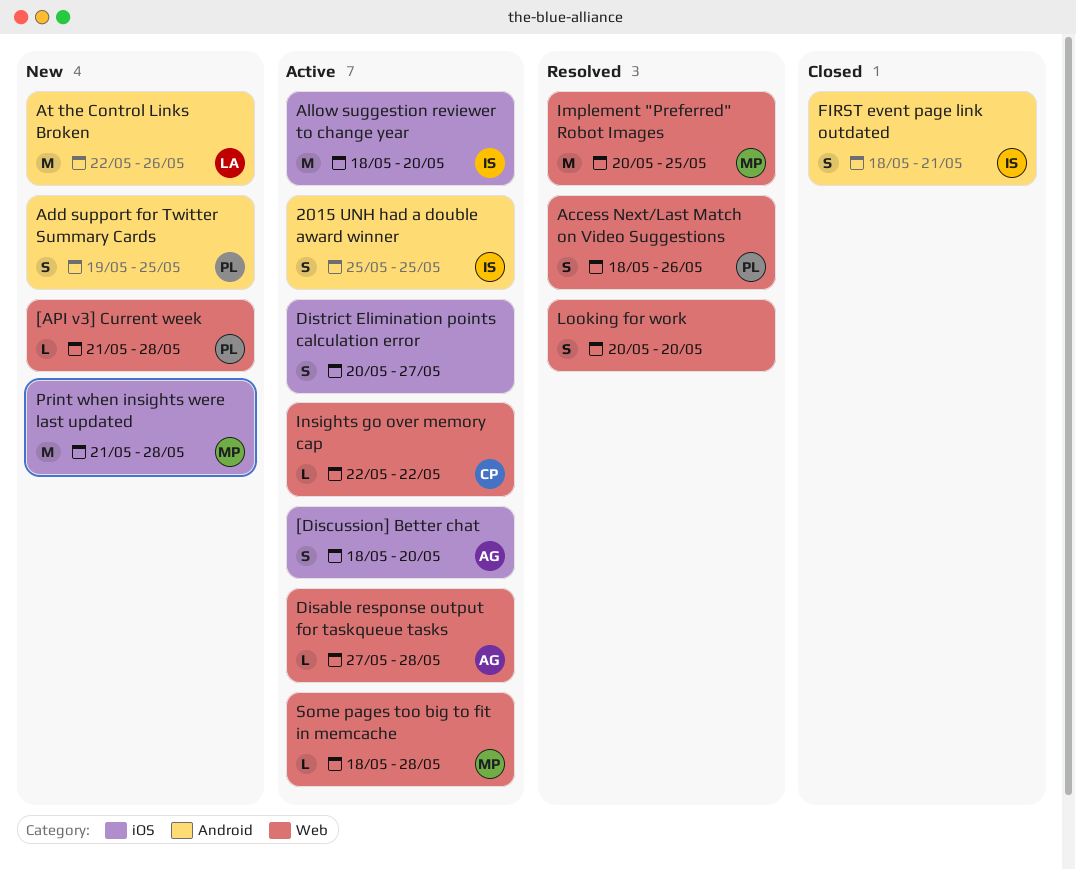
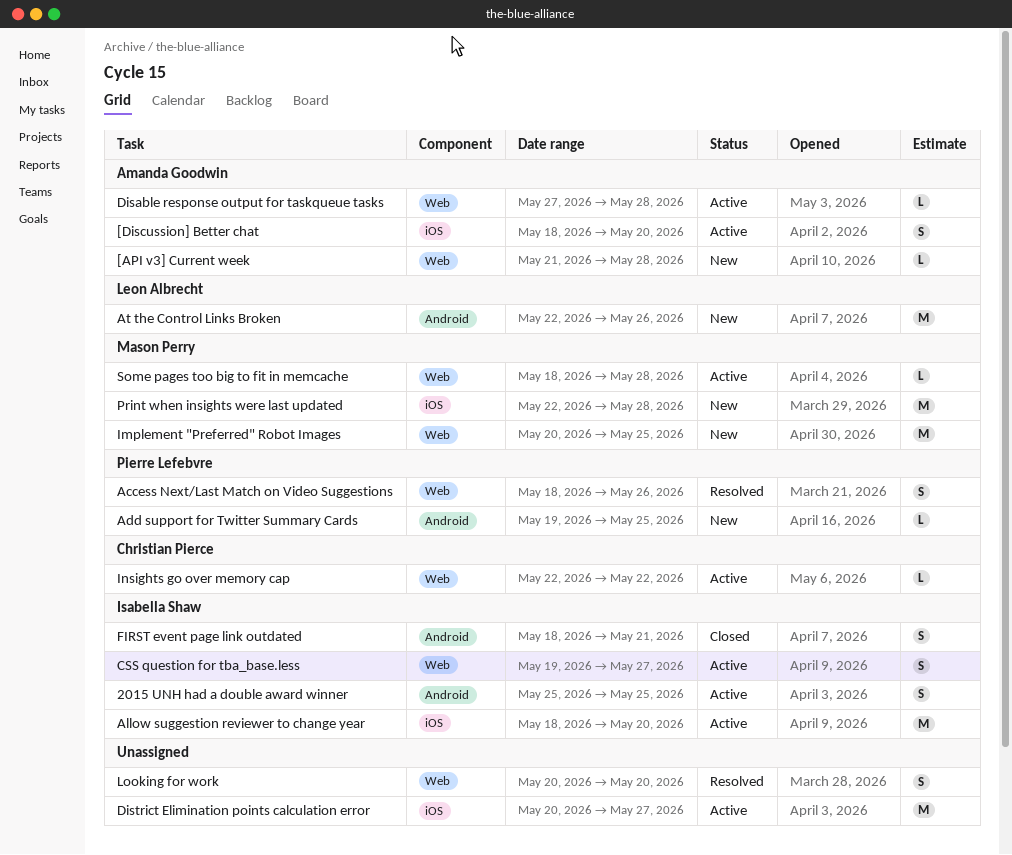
[API v3] Current week, owner: Pierre Lefebvre -> Amanda Goodwin
Add support for Twitter Summary Cards, estimate: S -> L
CSS question for tba_base.less: none -> present
District Elimination points calculation error, estimate: S -> M
Implement "Preferred" Robot Images, status: Resolved -> New
Print when insights were last updated, start: May 21 -> May 22

